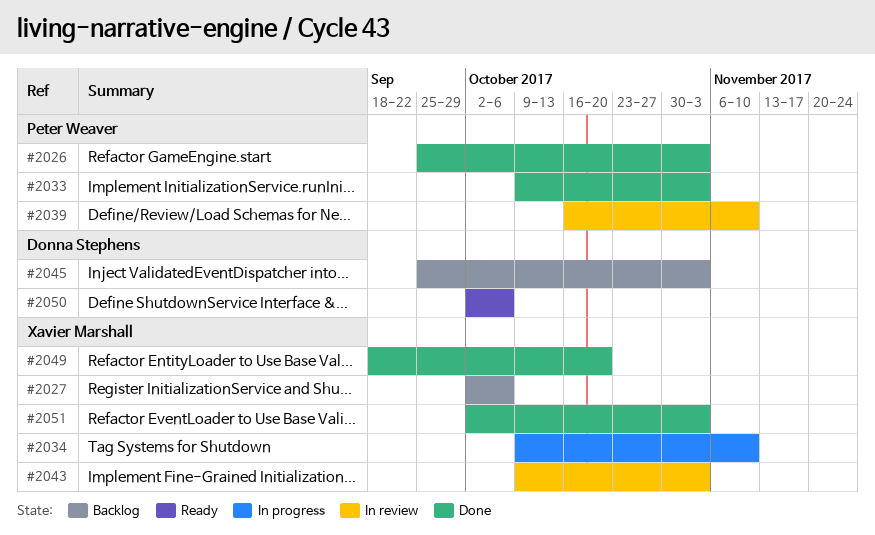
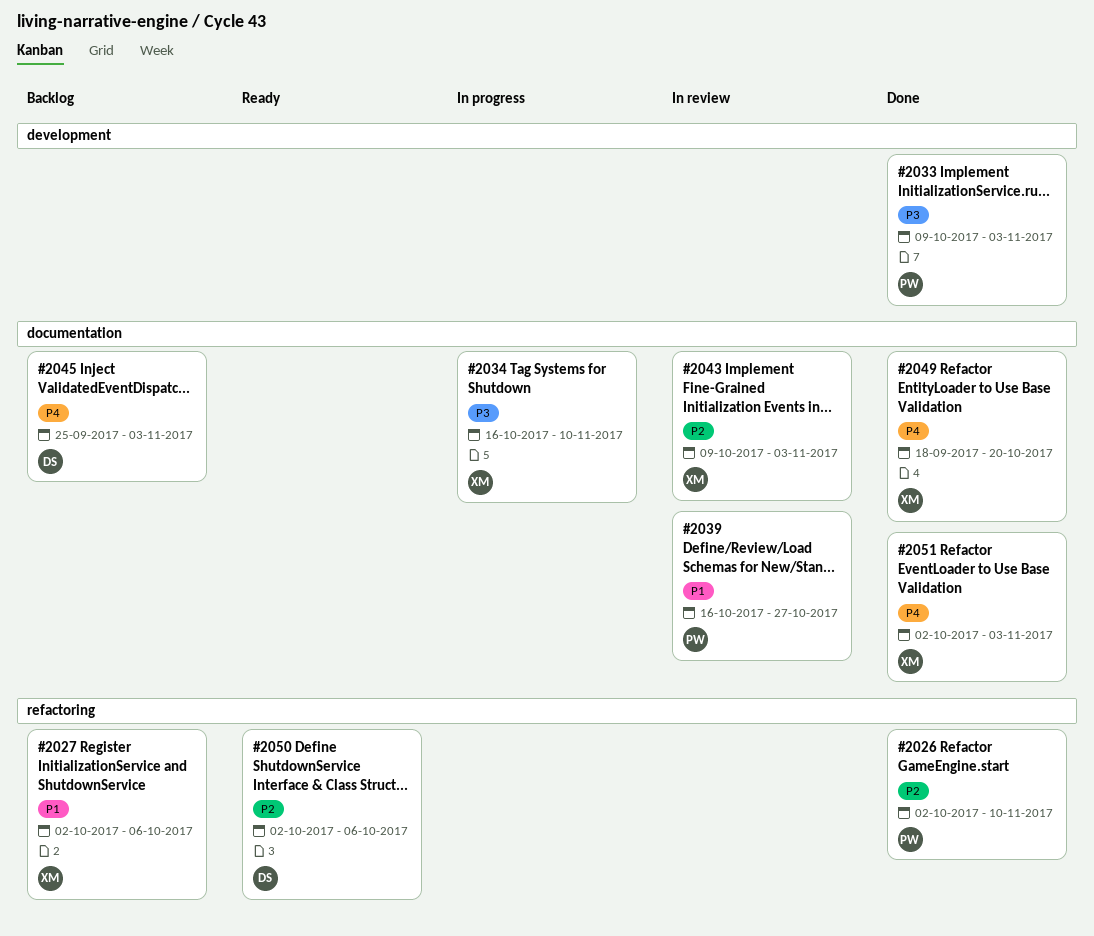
#2026, start: Sep 25 -> Oct 2
#2026, due: Nov 3 -> Nov 10
#2034, start: Oct 9 -> Oct 16
#2039, due: Nov 10 -> Oct 27

